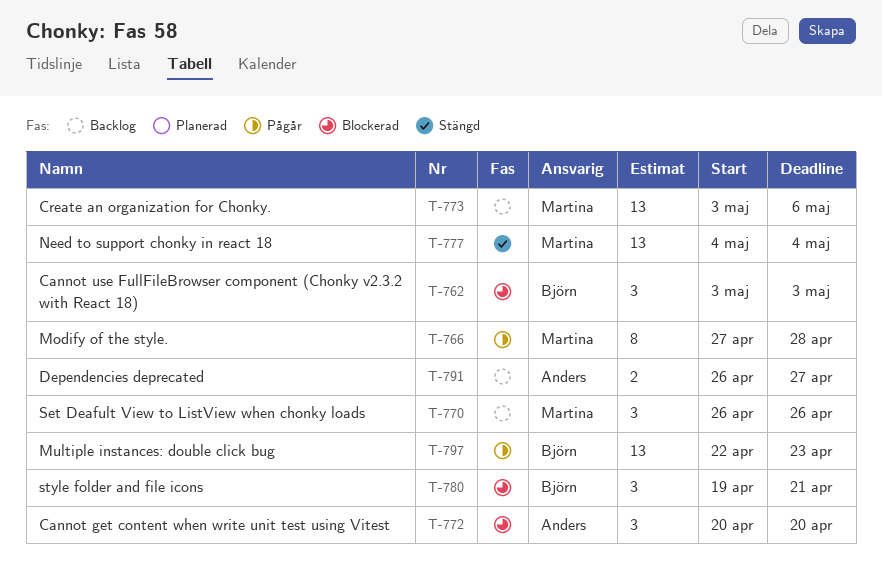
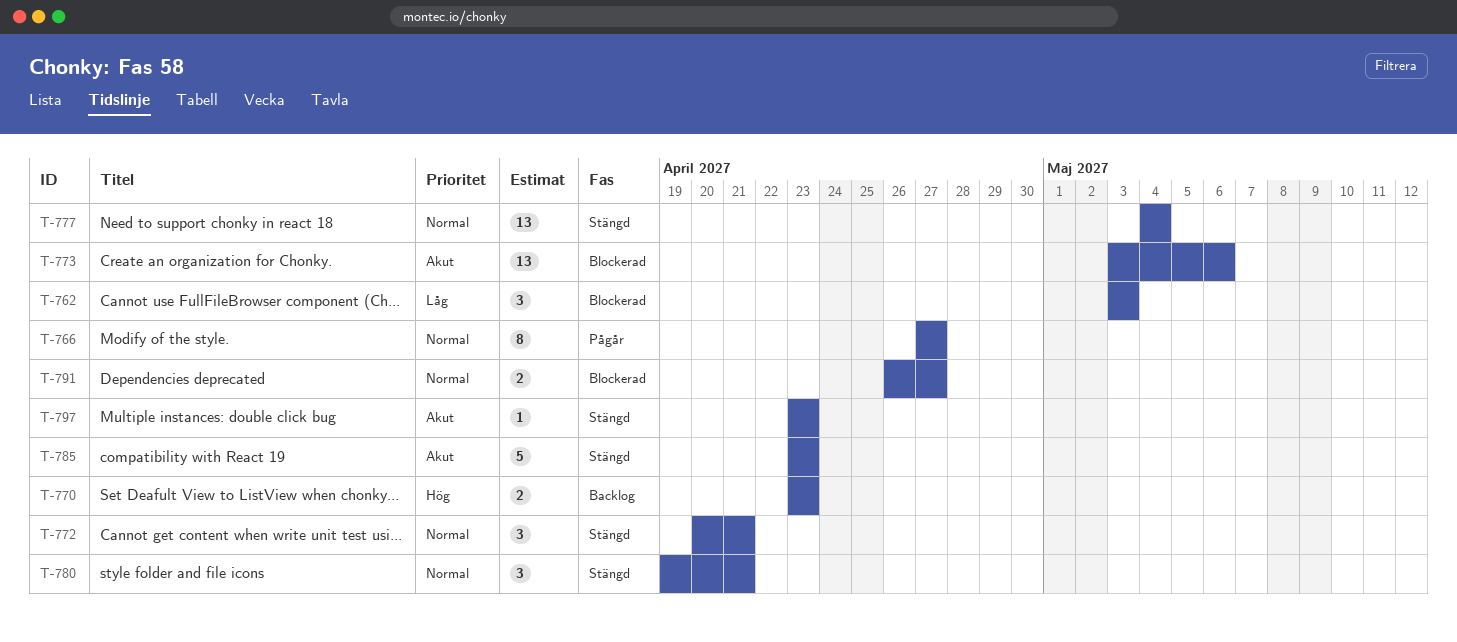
T-766, due: Apr 28 -> Apr 27
T-770, estimate: 3 -> 2
T-770, start: Apr 26 -> Apr 23
T-770, due: Apr 26 -> Apr 23
T-772, status: Blockerad -> Stängd
T-772, due: Apr 20 -> Apr 21
T-773, status: Backlog -> Blockerad
T-780, status: Blockerad -> Stängd
T-785: none -> present
T-791, status: Backlog -> Blockerad
T-797, status: Pågår -> Stängd
T-797, estimate: 13 -> 1
T-797, start: Apr 22 -> Apr 23

